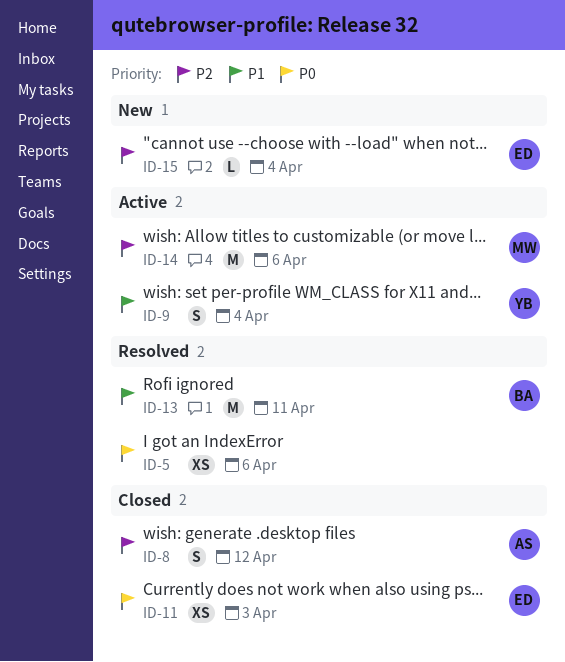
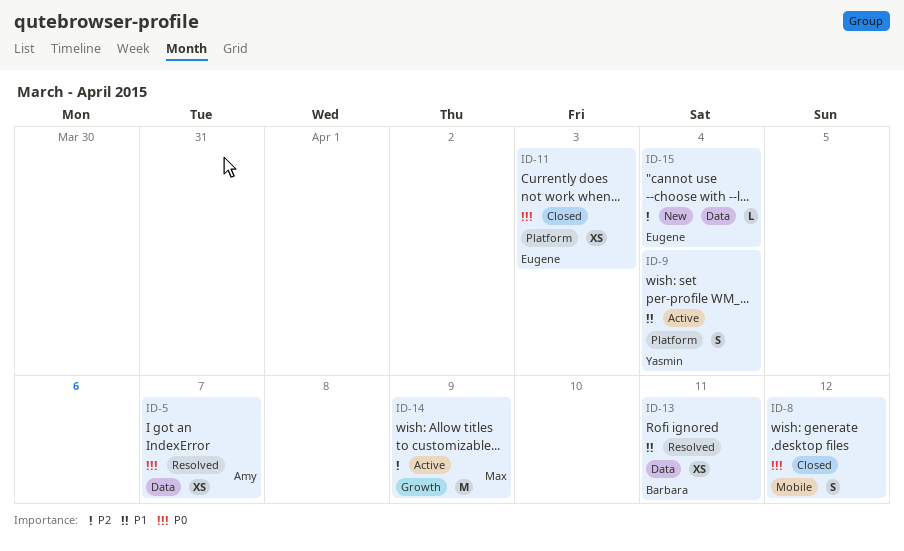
ID-5, owner: none -> Amy
ID-5, due: Apr 6 -> Apr 7
ID-8, owner: Amy -> none
ID-8, priority: P2 -> P0
ID-13, estimate: M -> XS
ID-14, due: Apr 6 -> Apr 9

